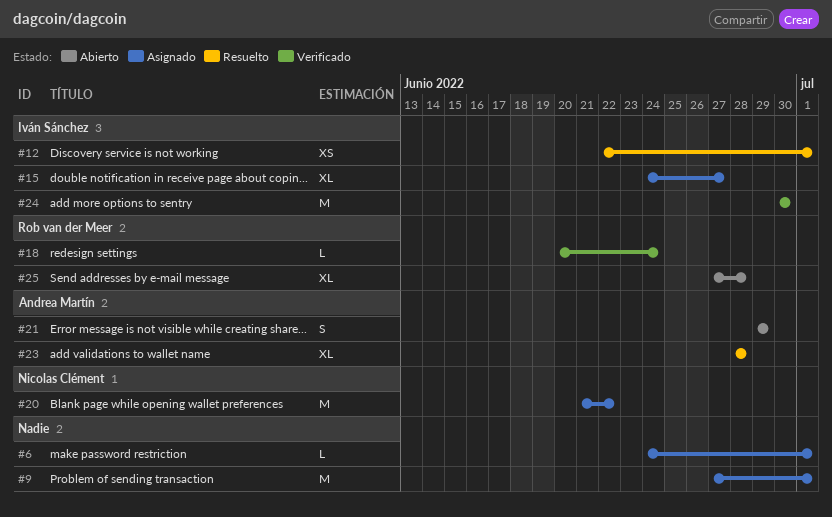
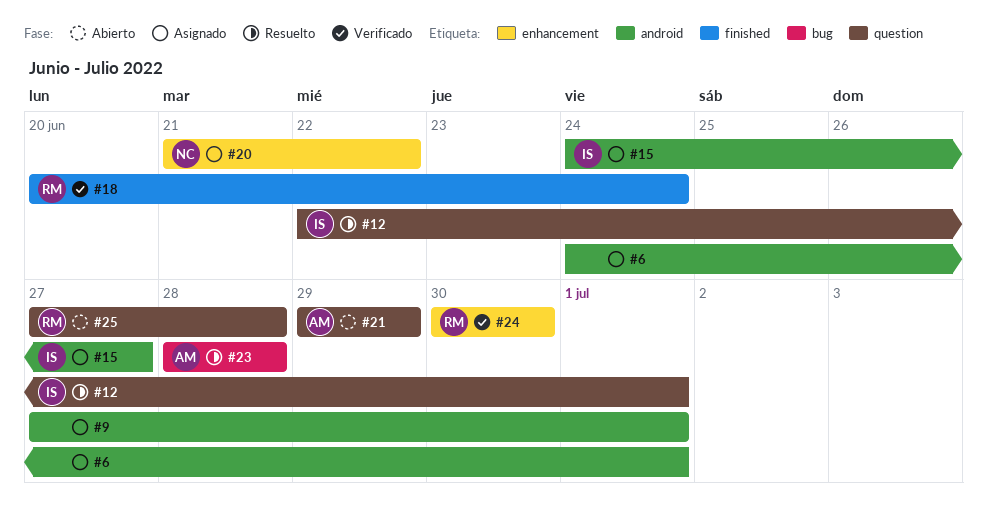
#24, owner: Iván Sánchez -> Rob van der Meer

